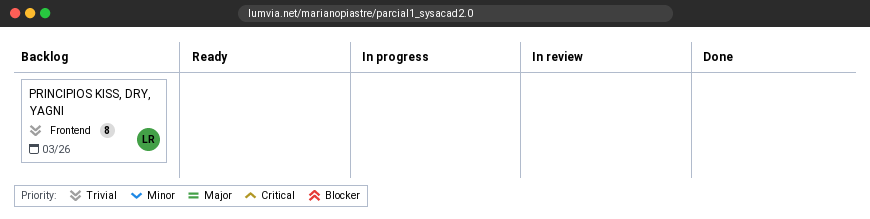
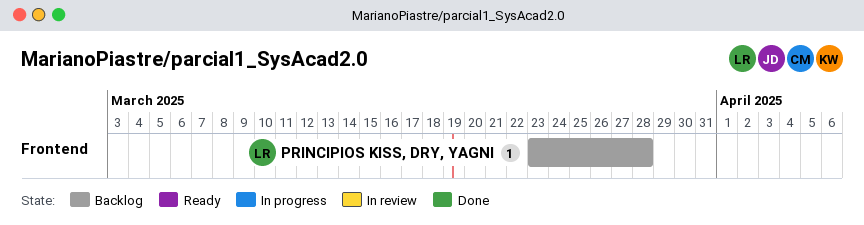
PRINCIPIOS KISS, DRY, YAGNI, estimate: 8 -> 1
PRINCIPIOS KISS, DRY, YAGNI, due: Mar 26 -> Mar 28

